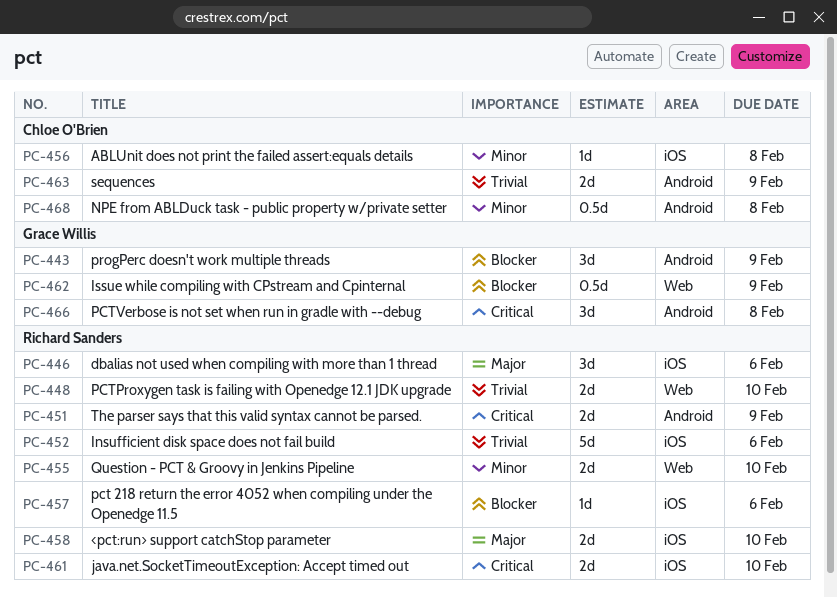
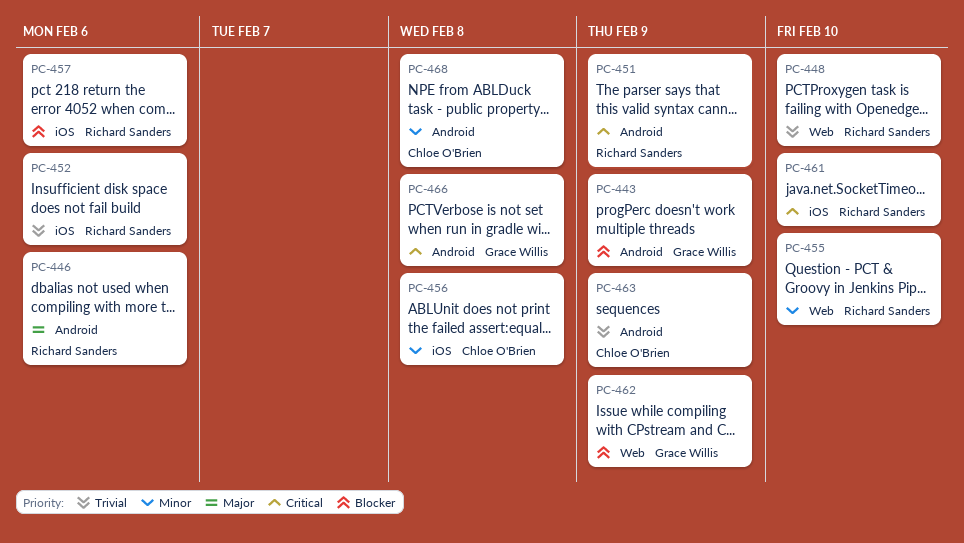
PC-446, label: iOS -> Android
PC-458: present -> none

